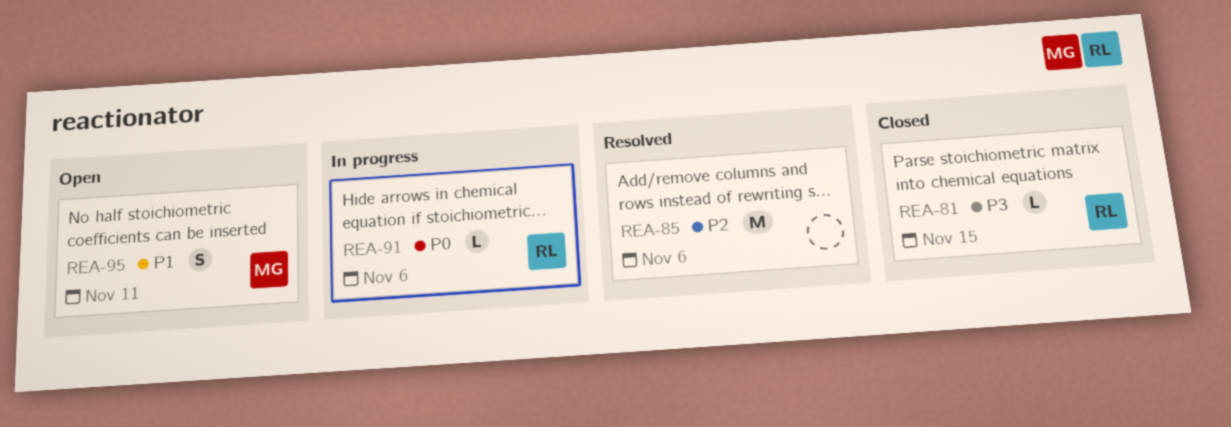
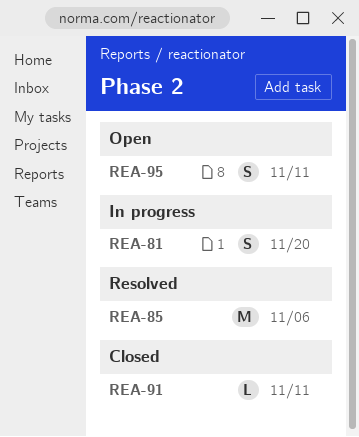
REA-81, status: Closed -> In progress
REA-81, estimate: L -> S
REA-81, due: Nov 15 -> Nov 20
REA-91, status: In progress -> Closed
REA-91, due: Nov 6 -> Nov 11

